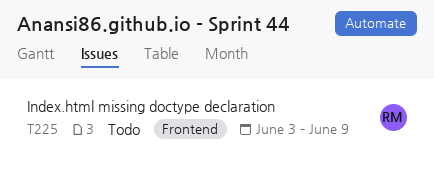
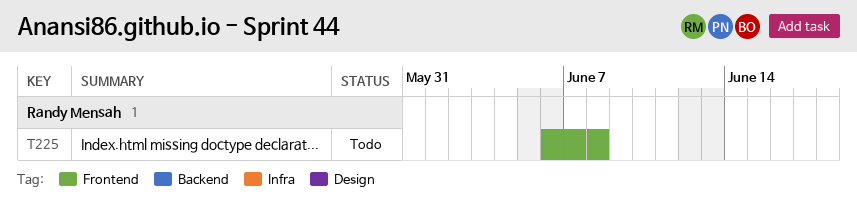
T225, start: Jun 3 -> Jun 6
T225, due: Jun 9 -> Jun 8

